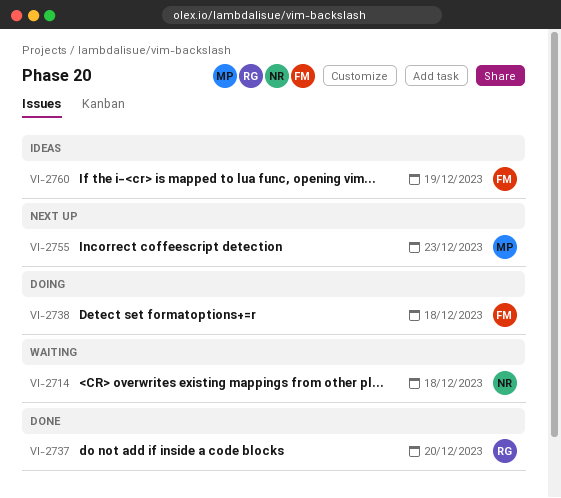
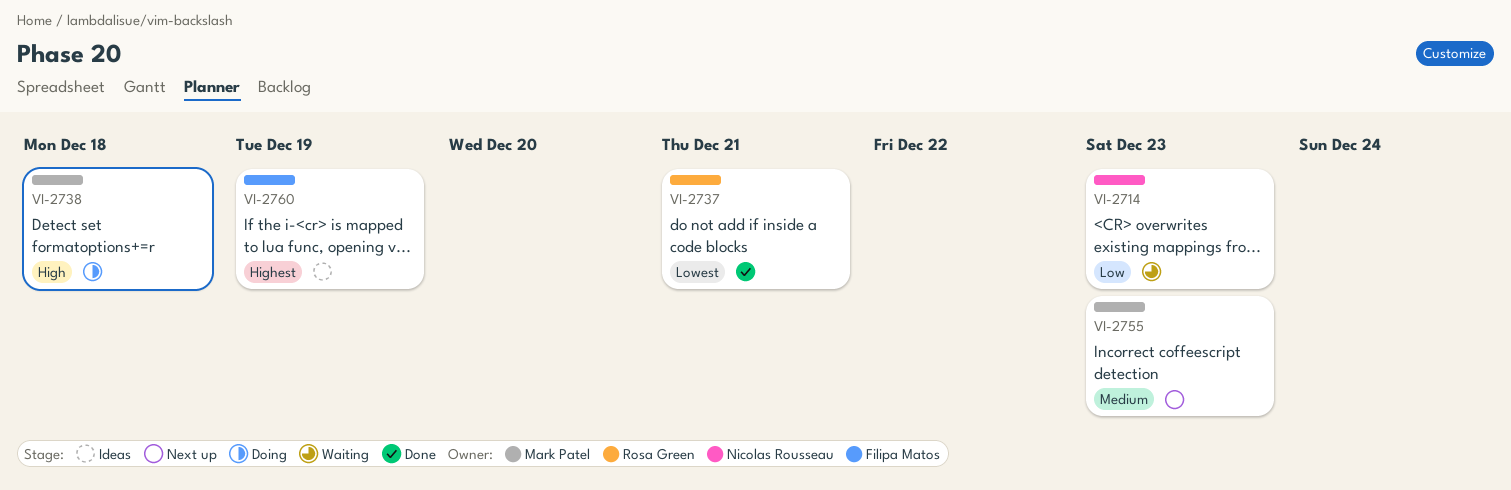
VI-2714, due: Dec 18 -> Dec 23
VI-2737, due: Dec 20 -> Dec 21
VI-2738, owner: Filipa Matos -> Mark Patel

